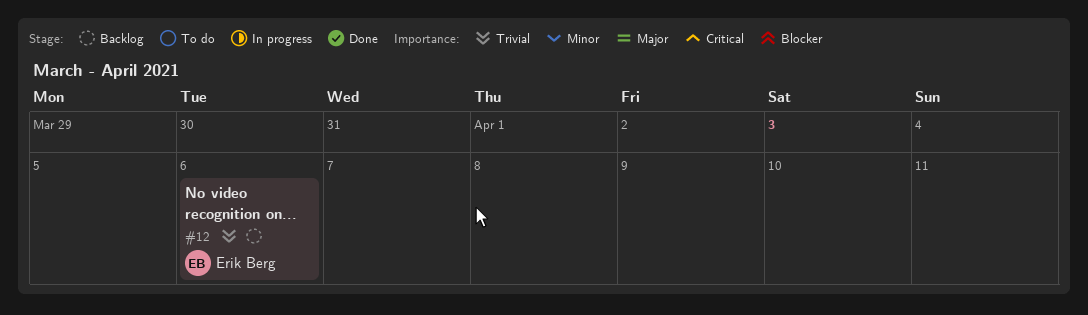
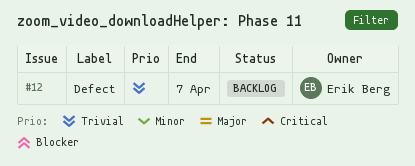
#12, due: Apr 6 -> Apr 7

